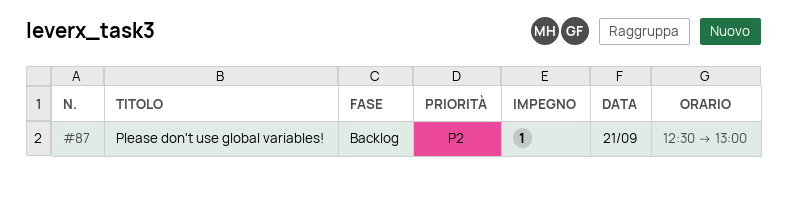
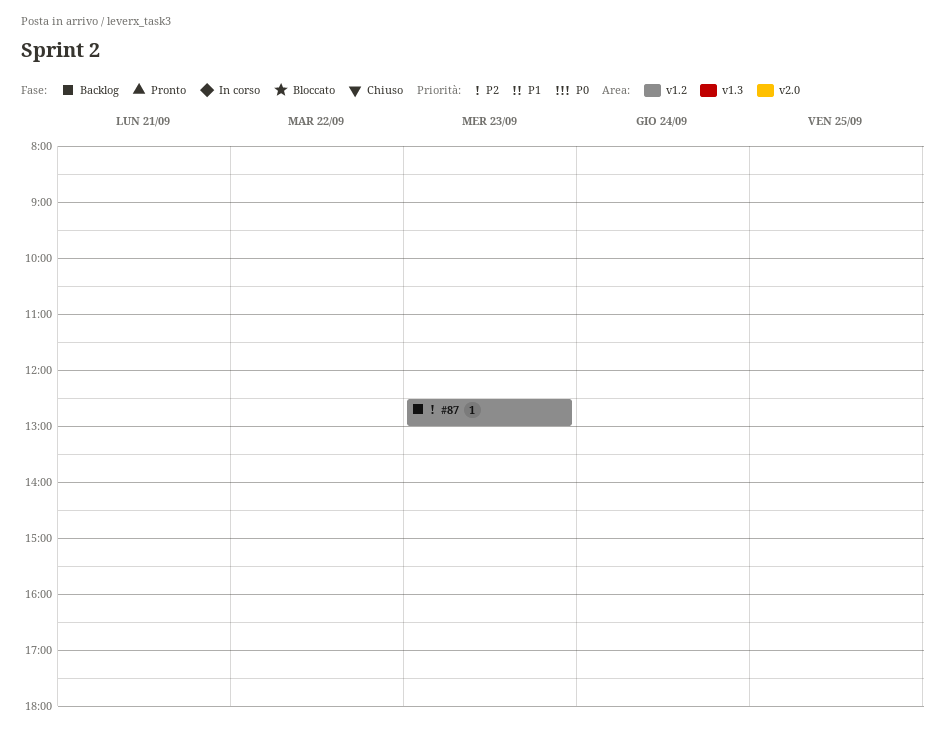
#87, day: Sep 21 -> Sep 23

